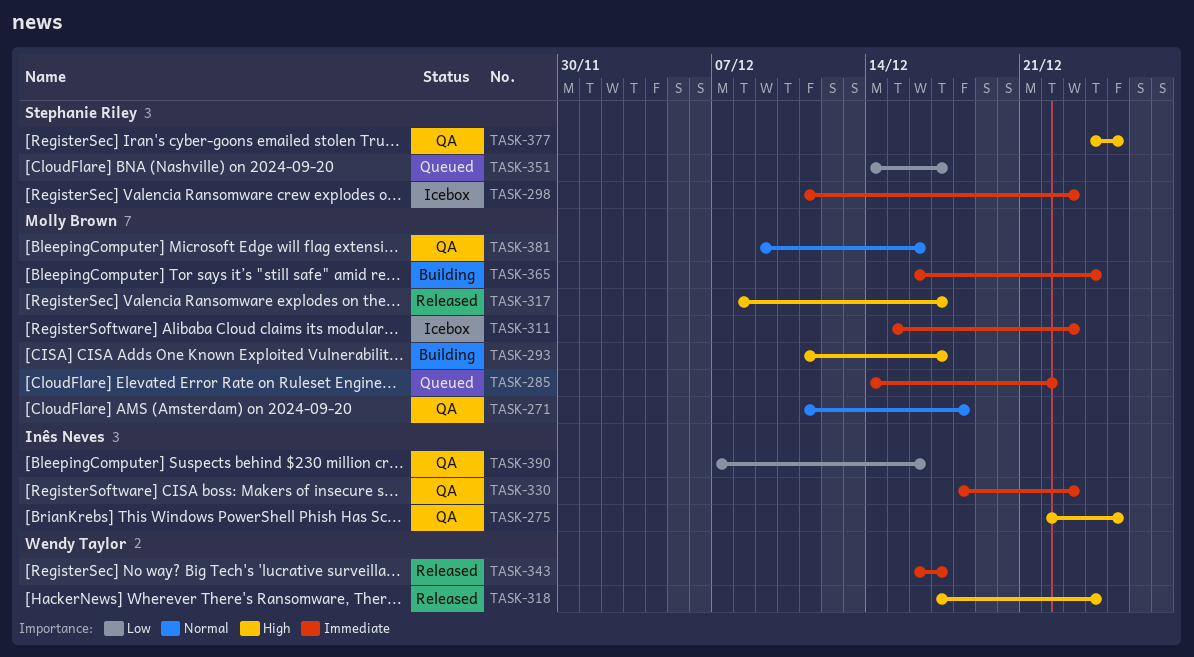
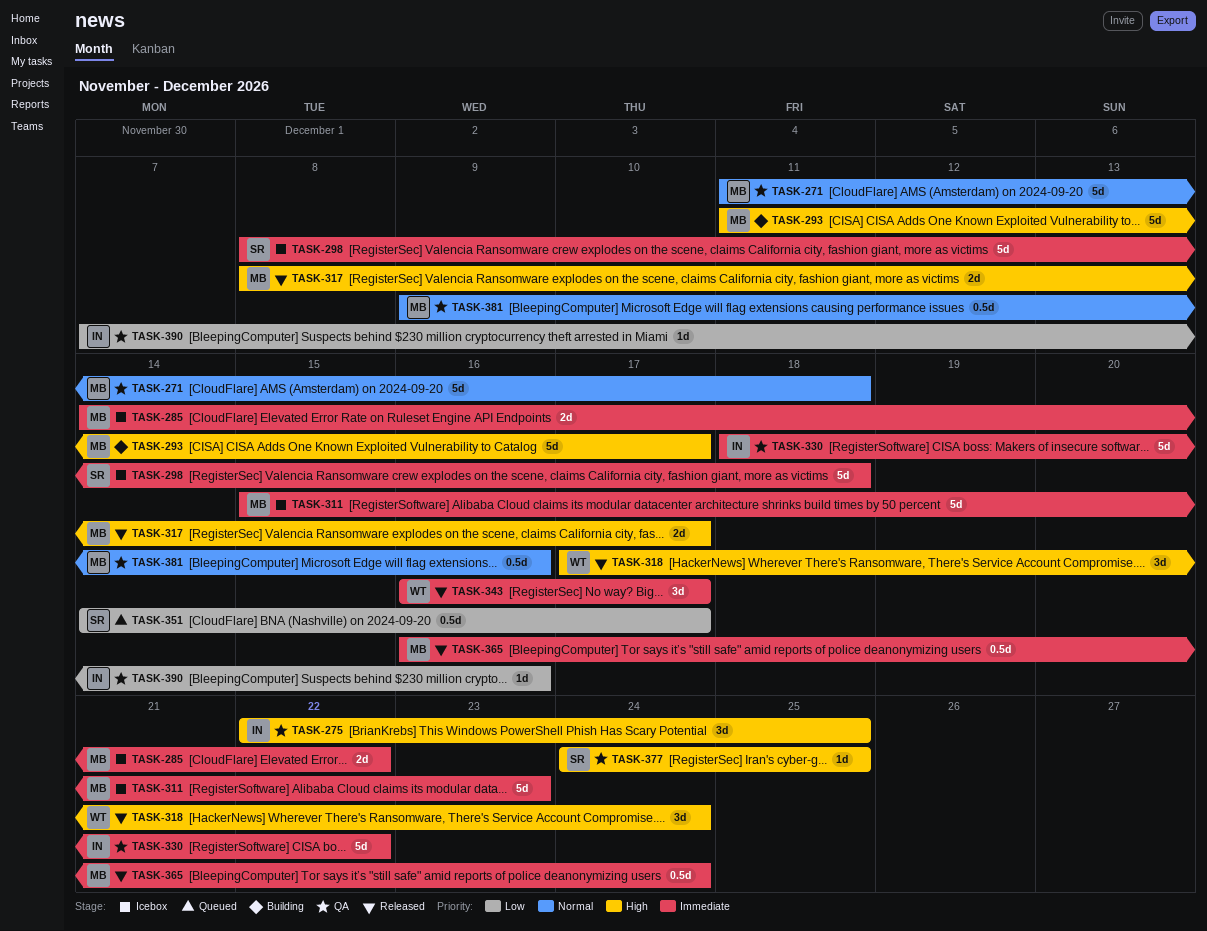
TASK-285, status: Queued -> Icebox
TASK-298, start: Dec 11 -> Dec 8
TASK-298, due: Dec 23 -> Dec 18
TASK-330, due: Dec 23 -> Dec 22
TASK-365, status: Building -> Released

